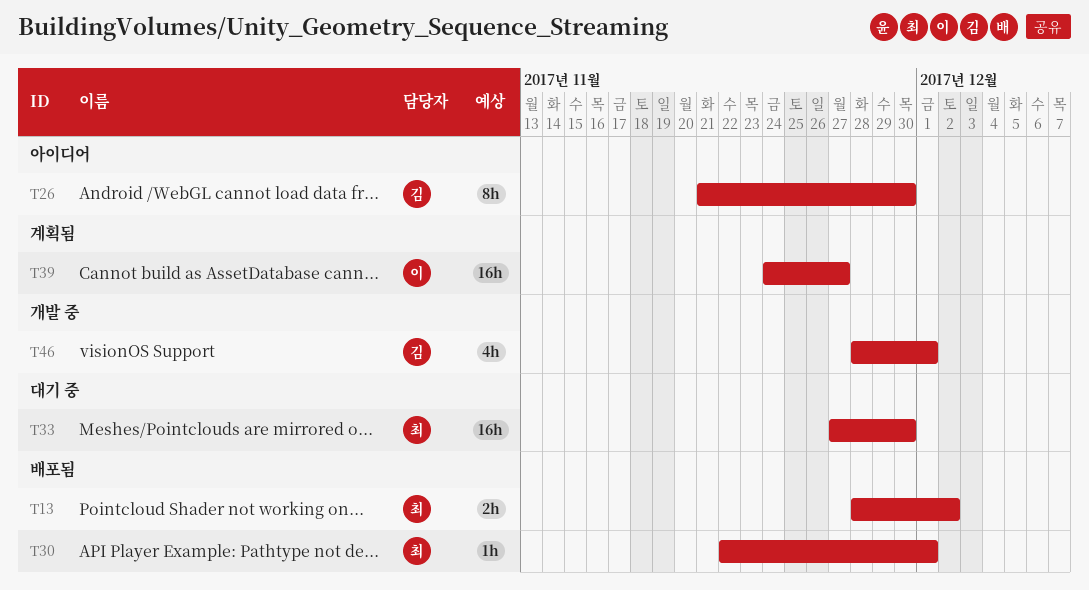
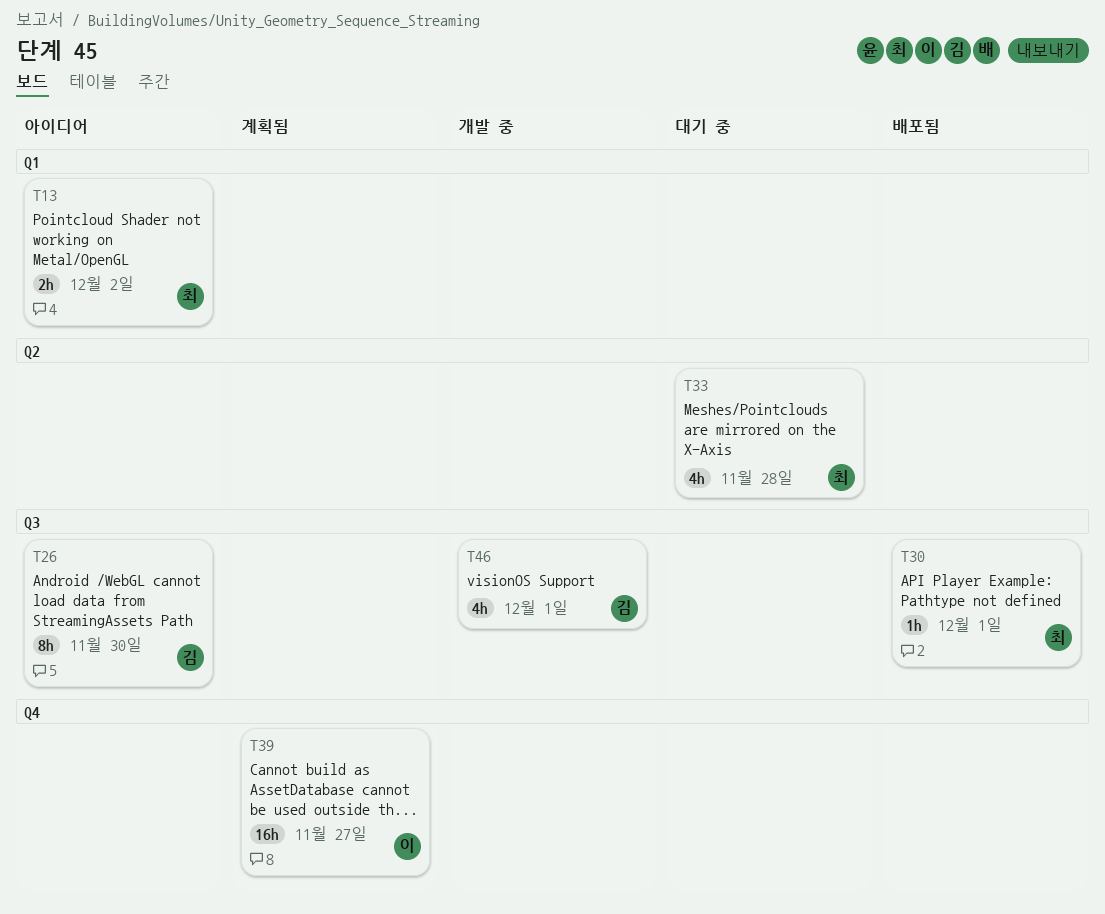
T13, status: 배포됨 -> 아이디어
T33, estimate: 16h -> 4h
T33, due: Nov 30 -> Nov 28

